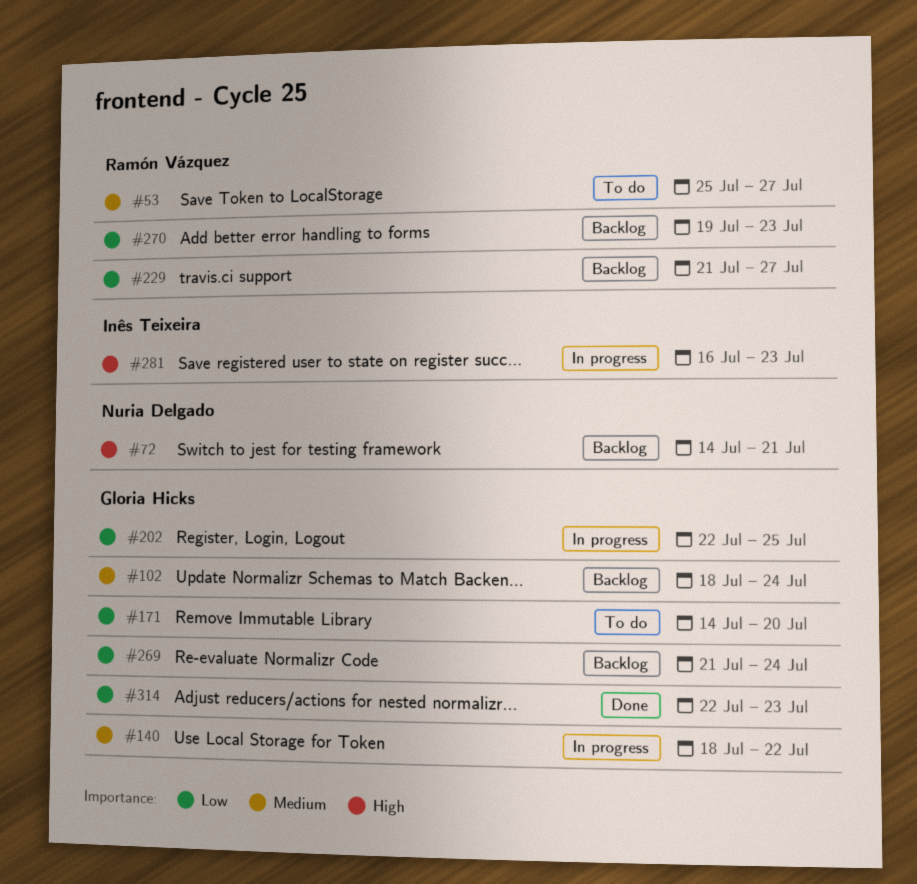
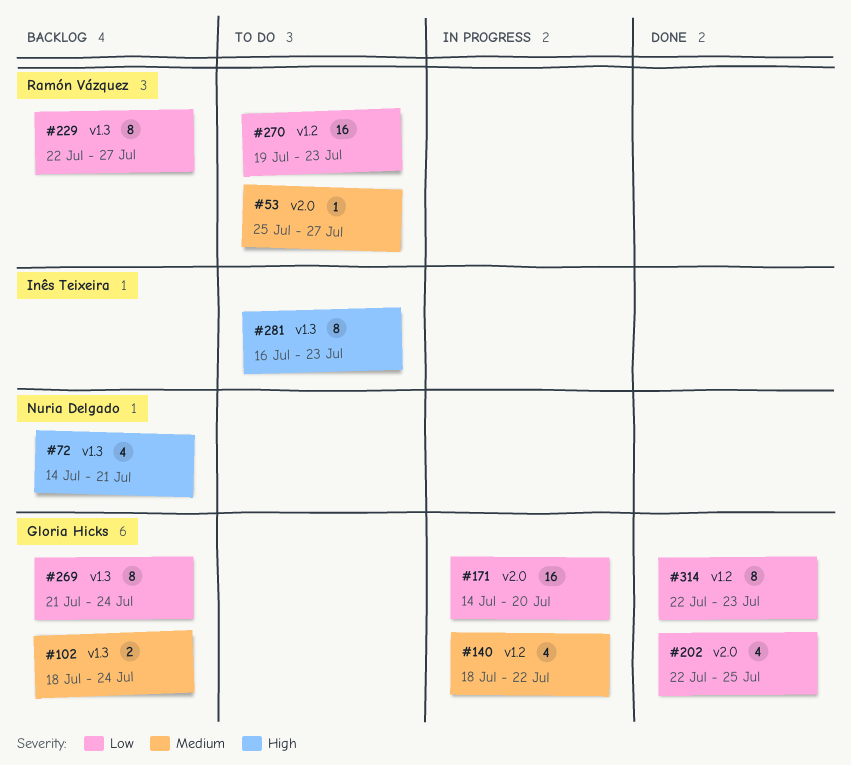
#171, status: To do -> In progress
#202, status: In progress -> Done
#229, start: Jul 21 -> Jul 22
#270, status: Backlog -> To do
#281, status: In progress -> To do

